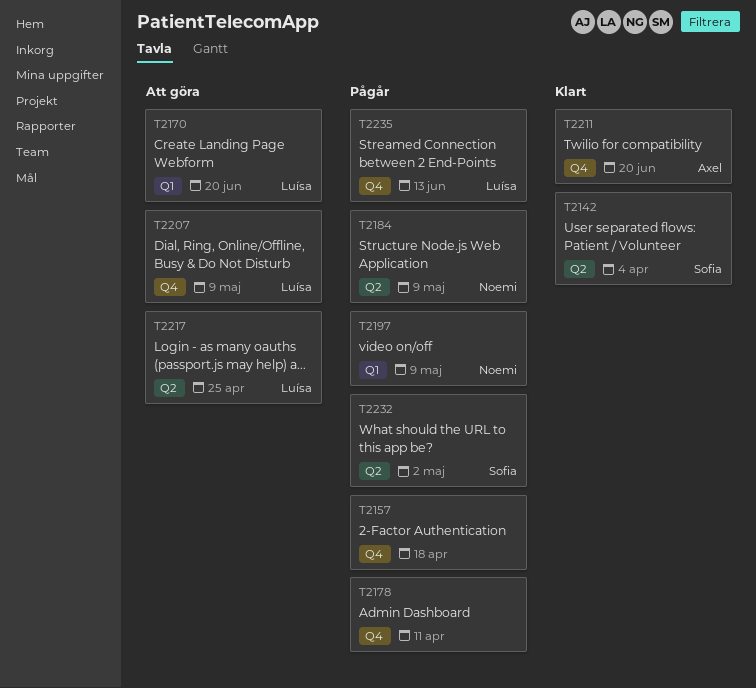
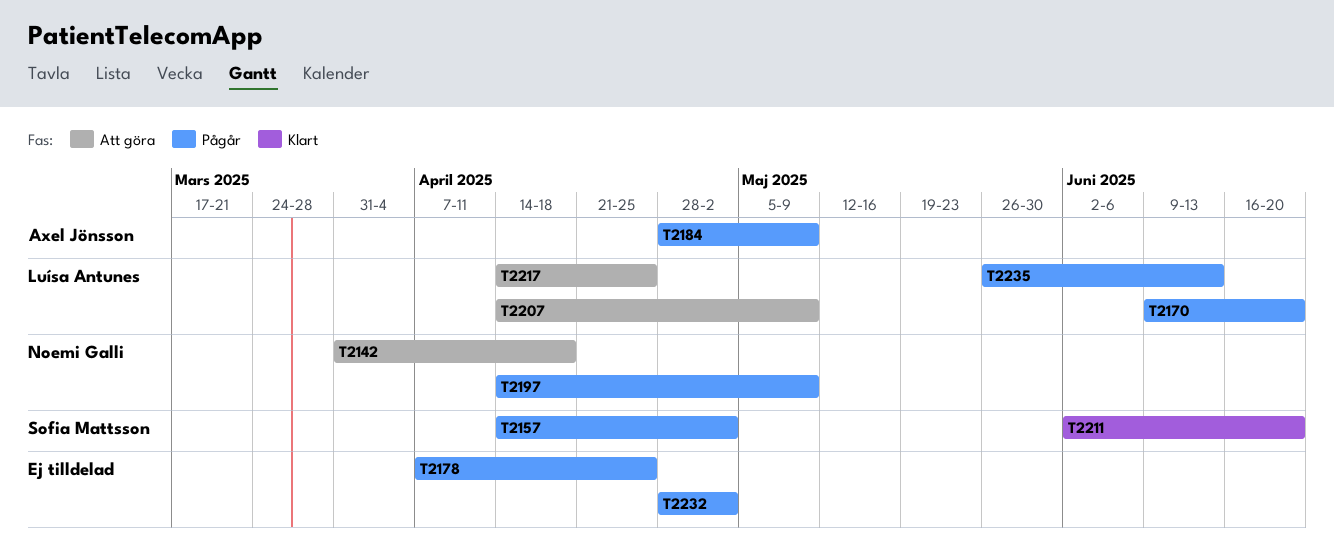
T2142, status: Klart -> Att göra
T2142, owner: Sofia Mattsson -> Noemi Galli
T2142, due: Apr 4 -> Apr 18
T2157, owner: none -> Sofia Mattsson
T2157, due: Apr 18 -> May 2
T2170, status: Att göra -> Pågår
T2178, due: Apr 11 -> Apr 25
T2184, owner: Noemi Galli -> Axel Jönsson
T2211, owner: Axel Jönsson -> Sofia Mattsson
T2232, owner: Sofia Mattsson -> none

